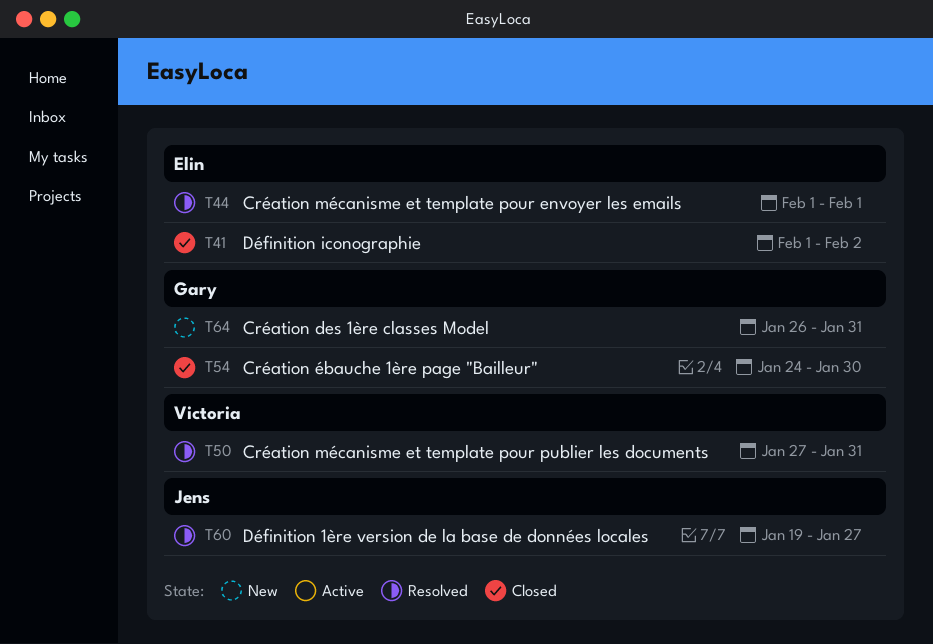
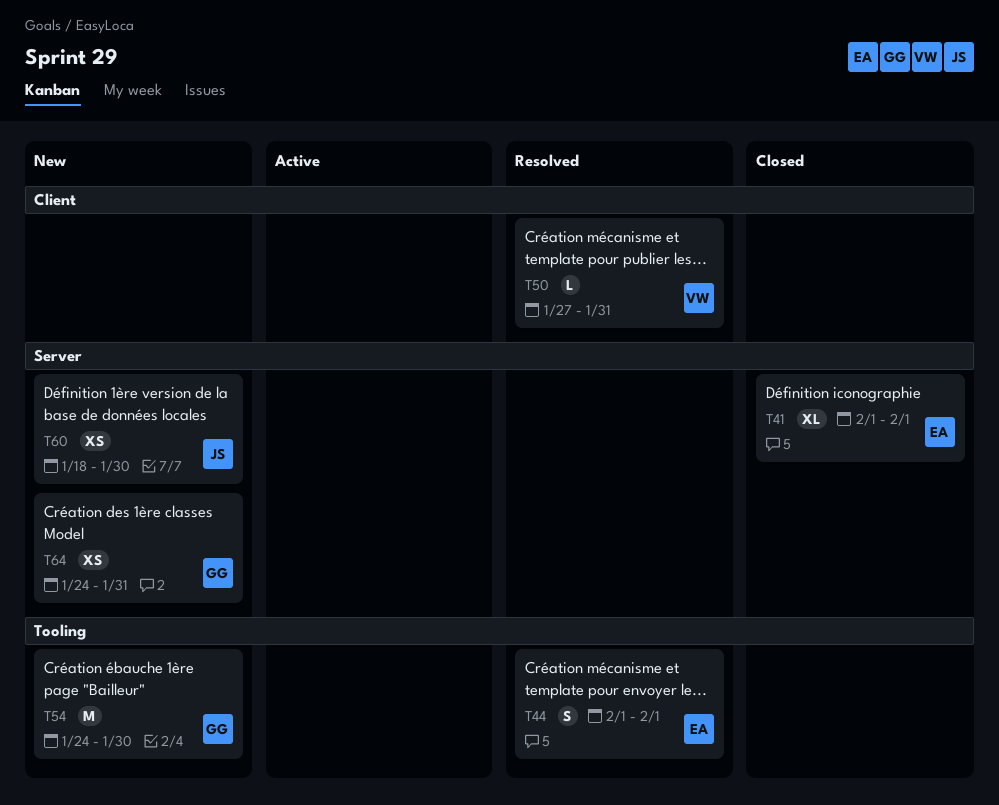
T41, due: Feb 2 -> Feb 1
T54, status: Closed -> New
T60, status: Resolved -> New
T60, start: Jan 19 -> Jan 18
T60, due: Jan 27 -> Jan 30
T64, start: Jan 26 -> Jan 24

